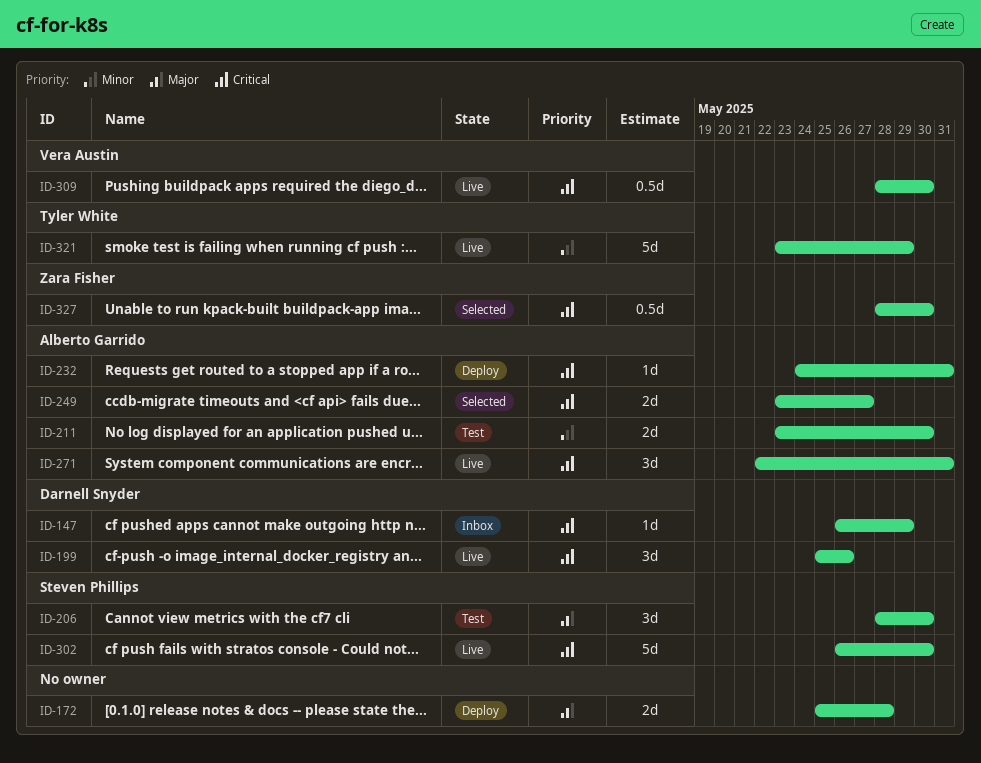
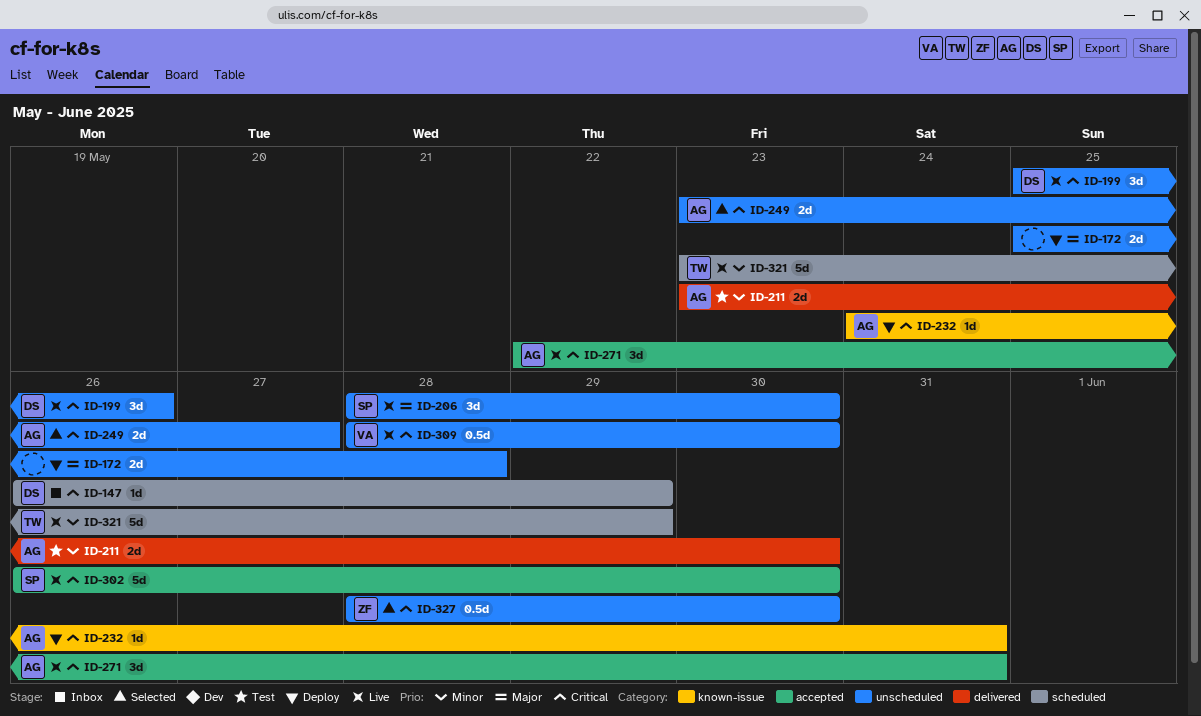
ID-206, status: Test -> Live

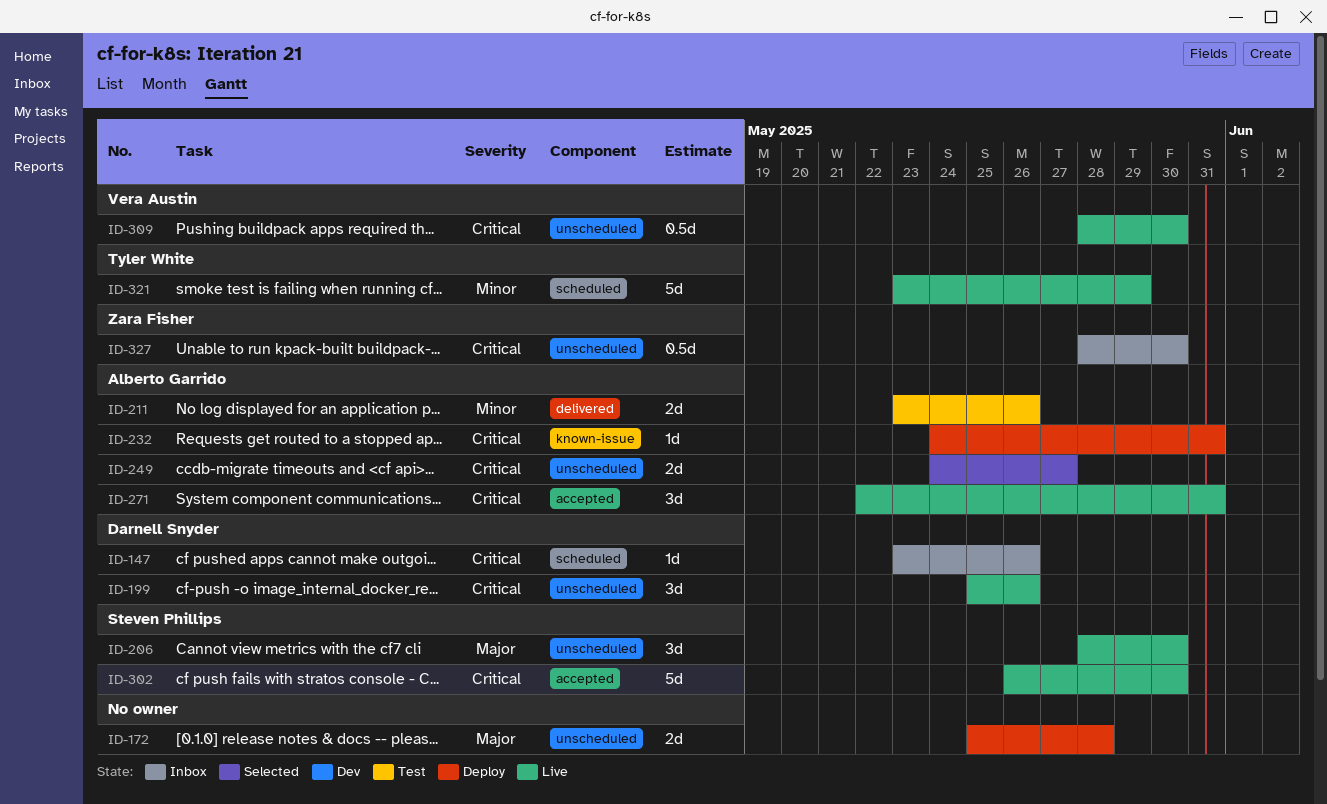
ID-147, start: May 26 -> May 23
ID-147, due: May 29 -> May 26
ID-211, due: May 30 -> May 26
ID-249, start: May 23 -> May 24
ID-327, status: Selected -> Inbox

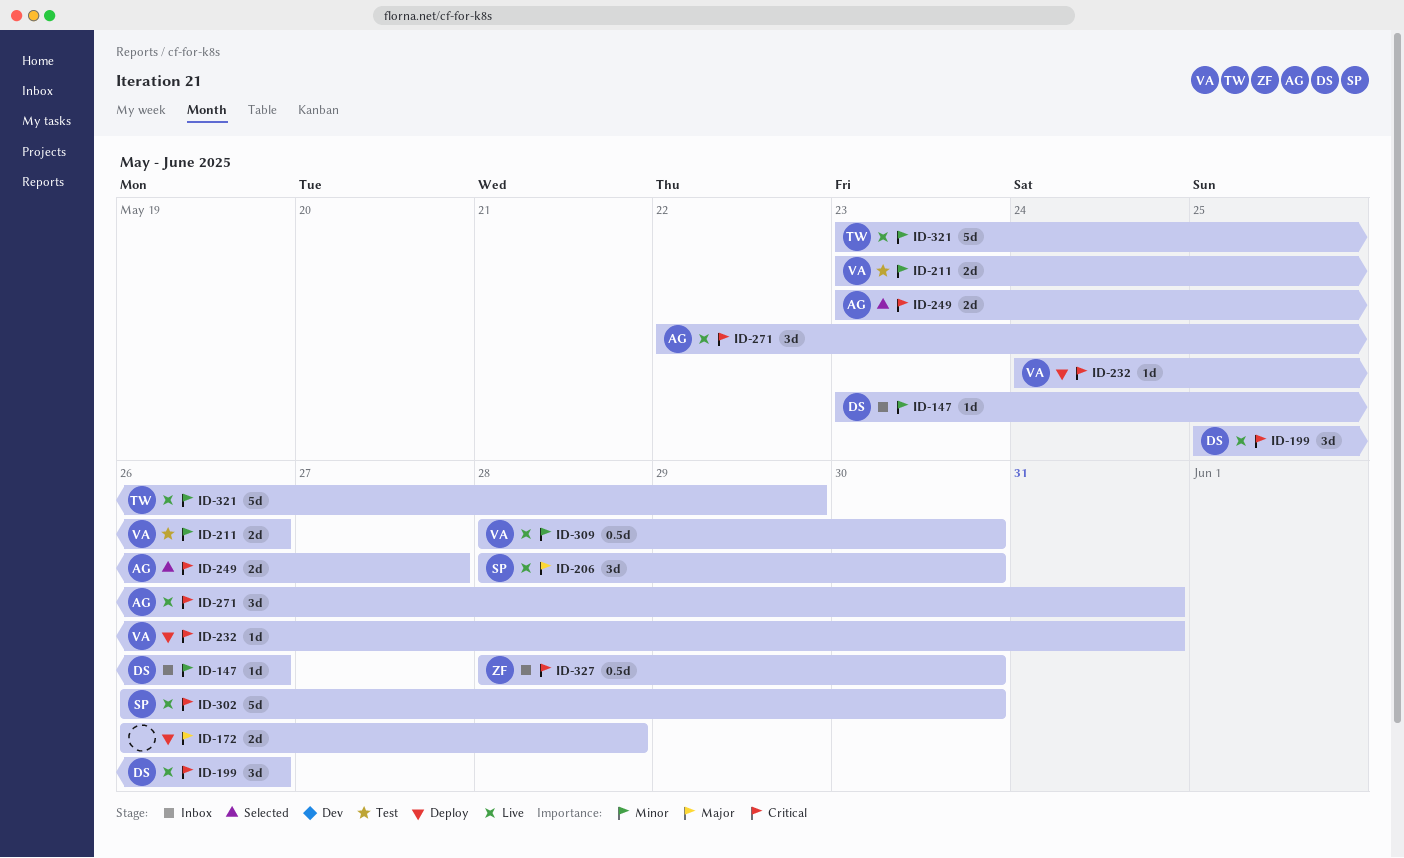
ID-147, priority: Critical -> Minor
ID-172, start: May 25 -> May 26
ID-211, owner: Alberto Garrido -> Vera Austin
ID-232, owner: Alberto Garrido -> Vera Austin
ID-249, start: May 24 -> May 23
ID-309, priority: Critical -> Minor

